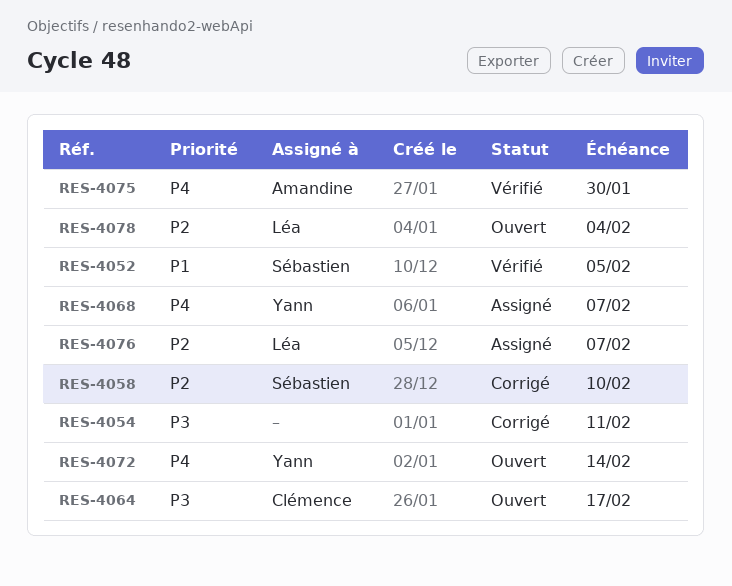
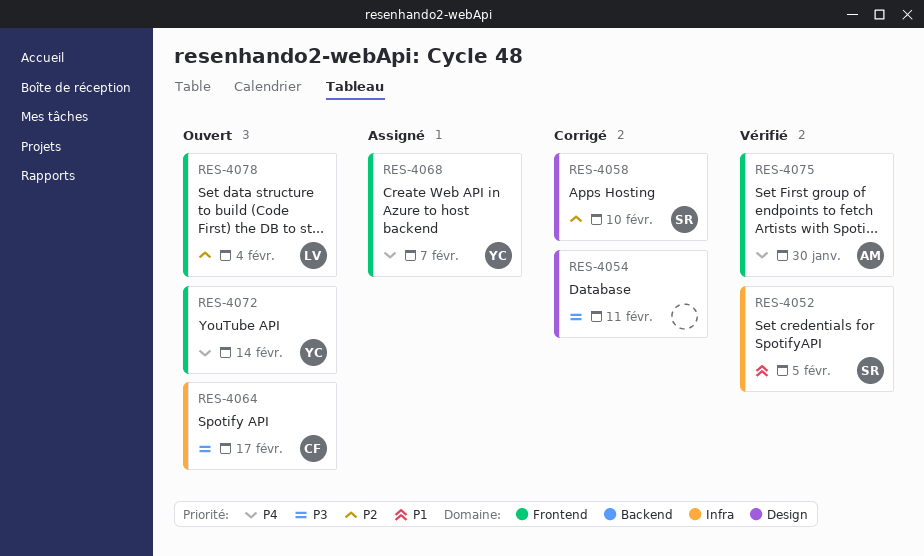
RES-4076: present -> none

